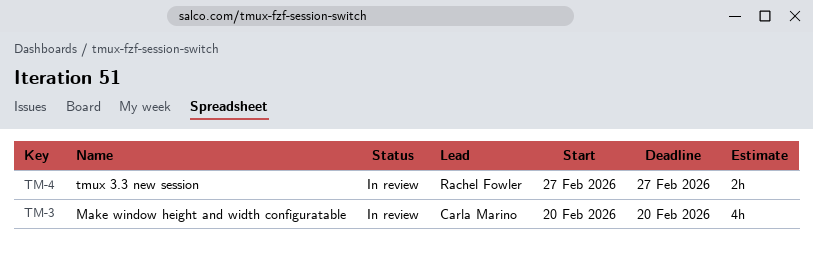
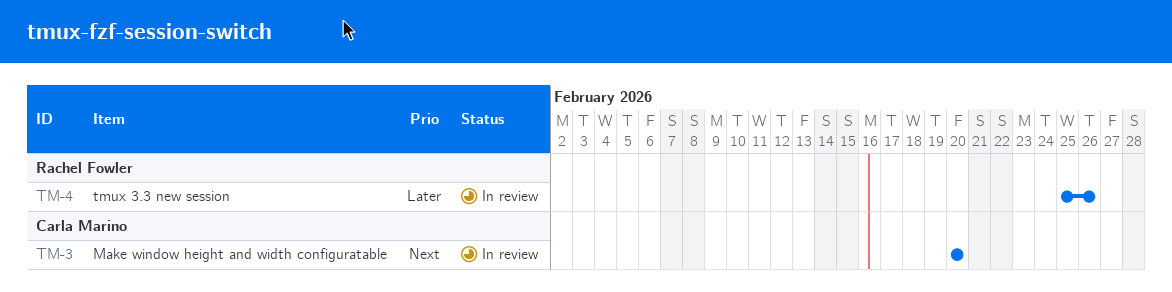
TM-4, start: Feb 27 -> Feb 25
TM-4, due: Feb 27 -> Feb 26

